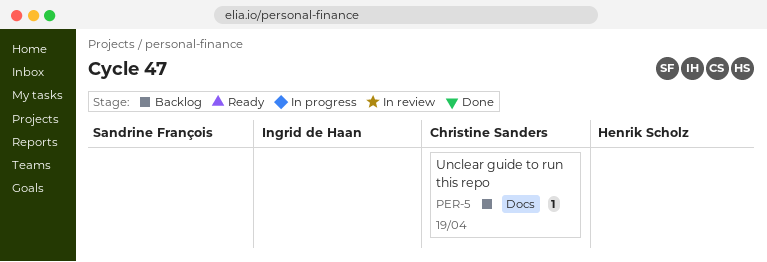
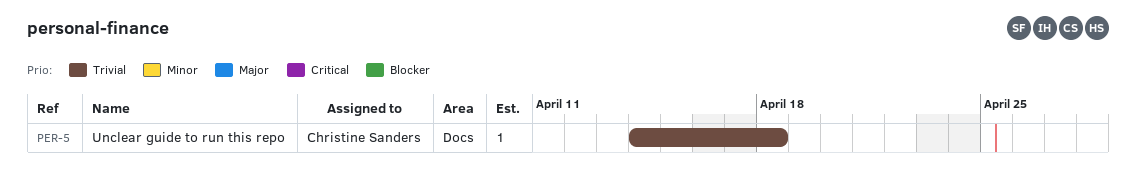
PER-5, due: Apr 19 -> Apr 18

